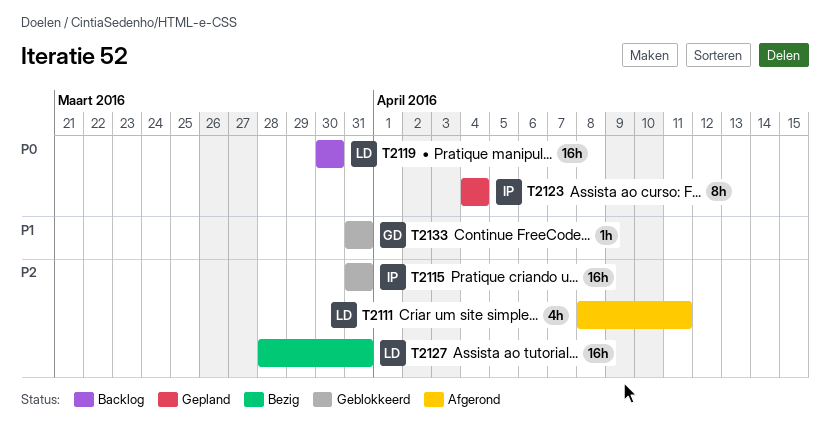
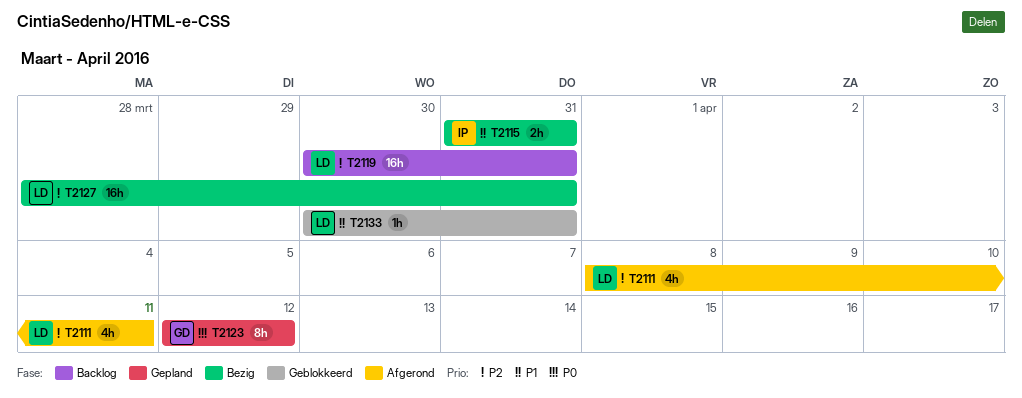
T2115, status: Geblokkeerd -> Bezig
T2115, priority: P2 -> P1
T2115, estimate: 16h -> 2h
T2119, priority: P0 -> P2
T2119, due: Mar 30 -> Mar 31
T2123, owner: IP -> GD
T2123, start: Apr 4 -> Apr 12
T2123, due: Apr 4 -> Apr 12
T2133, owner: GD -> LD
T2133, start: Mar 31 -> Mar 30

